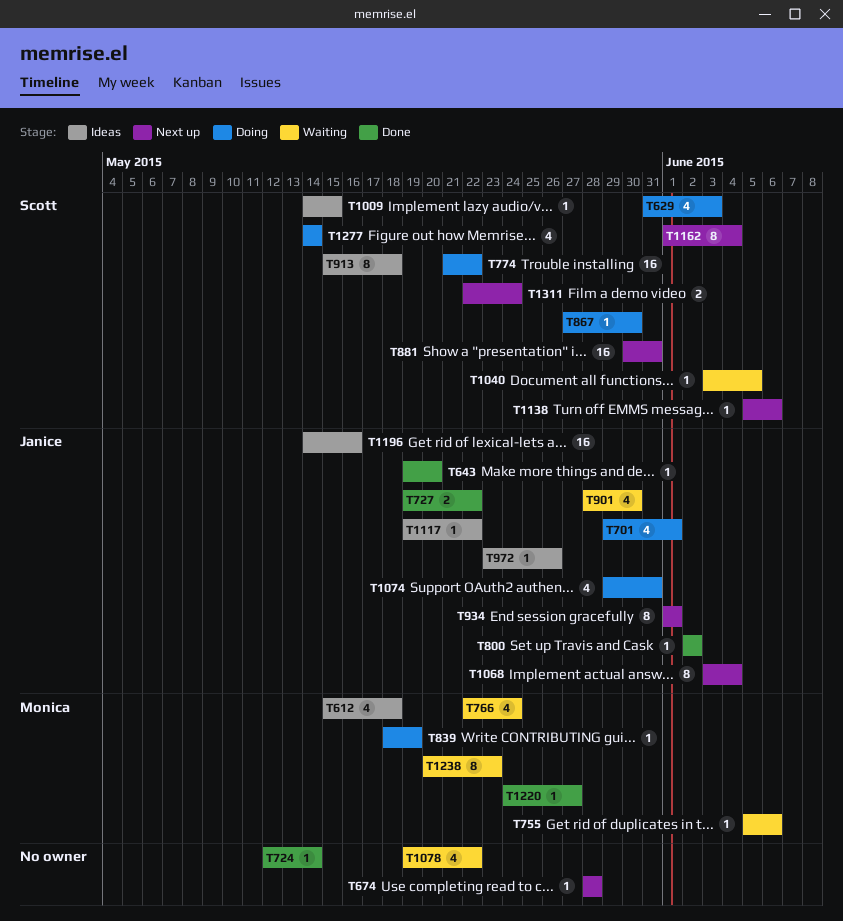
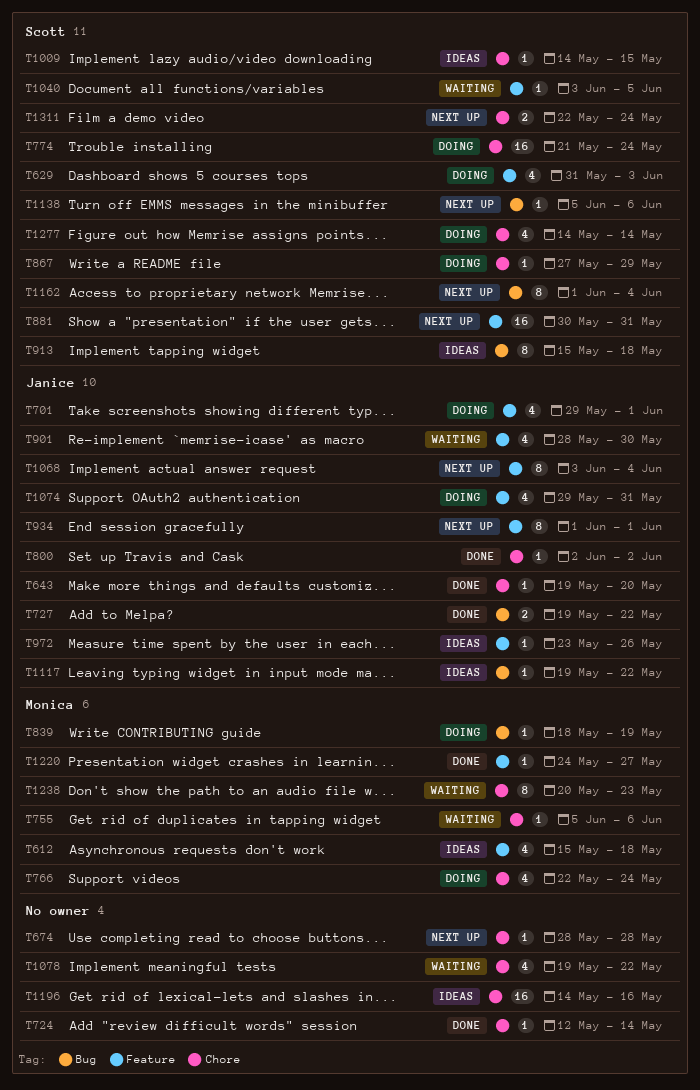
T766, status: Waiting -> Doing
T774, due: May 22 -> May 24
T867, due: May 30 -> May 29
T1196, owner: Janice -> none

